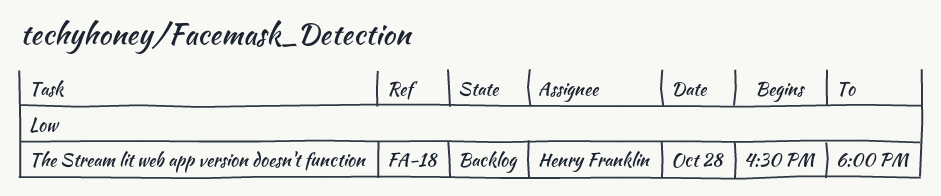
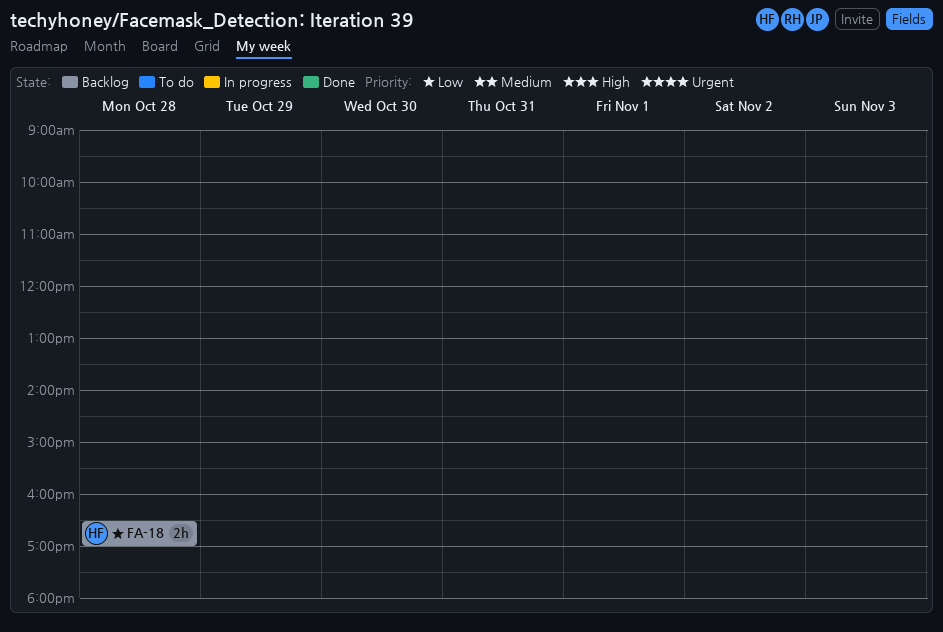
FA-18, ends: 18:00 -> 17:00

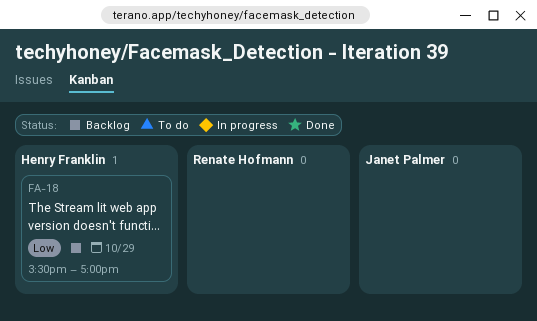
FA-18, day: Oct 28 -> Oct 29
FA-18, begins: 16:30 -> 15:30

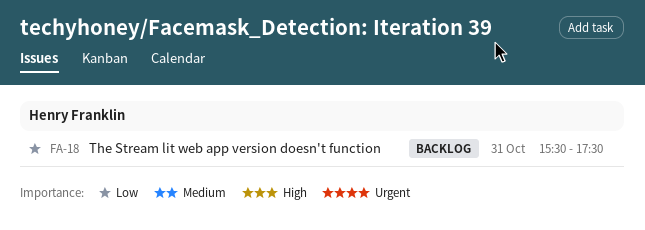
FA-18, day: Oct 29 -> Oct 31
FA-18, ends: 17:00 -> 17:30

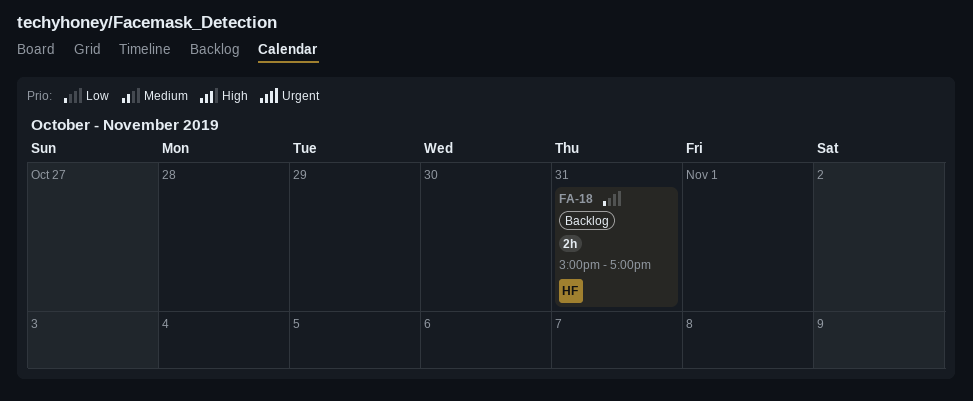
FA-18, begins: 15:30 -> 15:00
FA-18, ends: 17:30 -> 17:00

